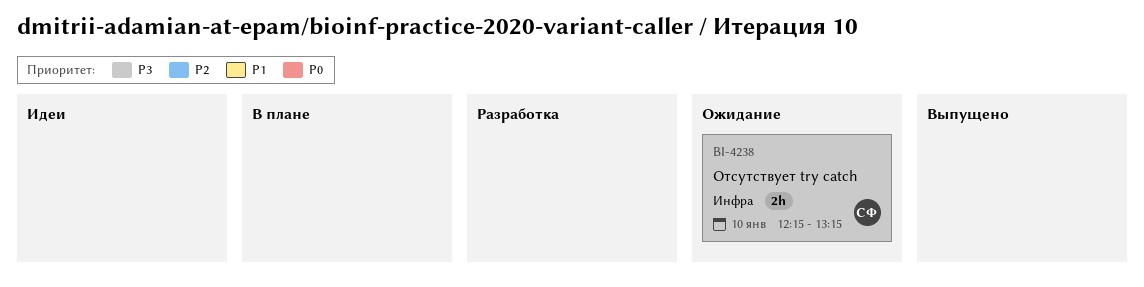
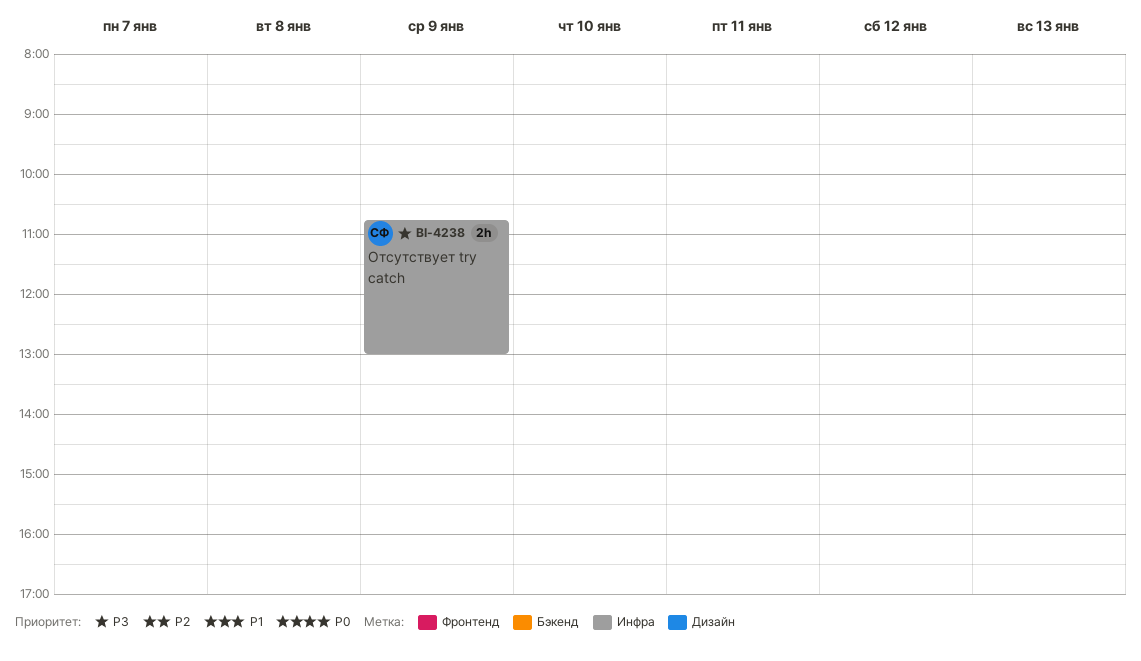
BI-4238, day: Jan 10 -> Jan 9
BI-4238, begins: 12:15 -> 10:45
BI-4238, ends: 13:15 -> 13:00

